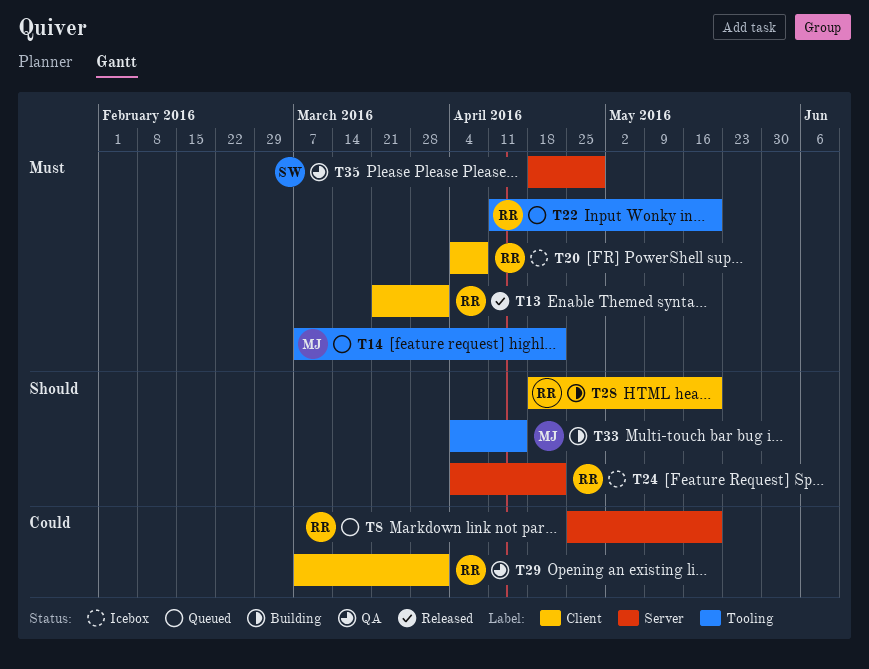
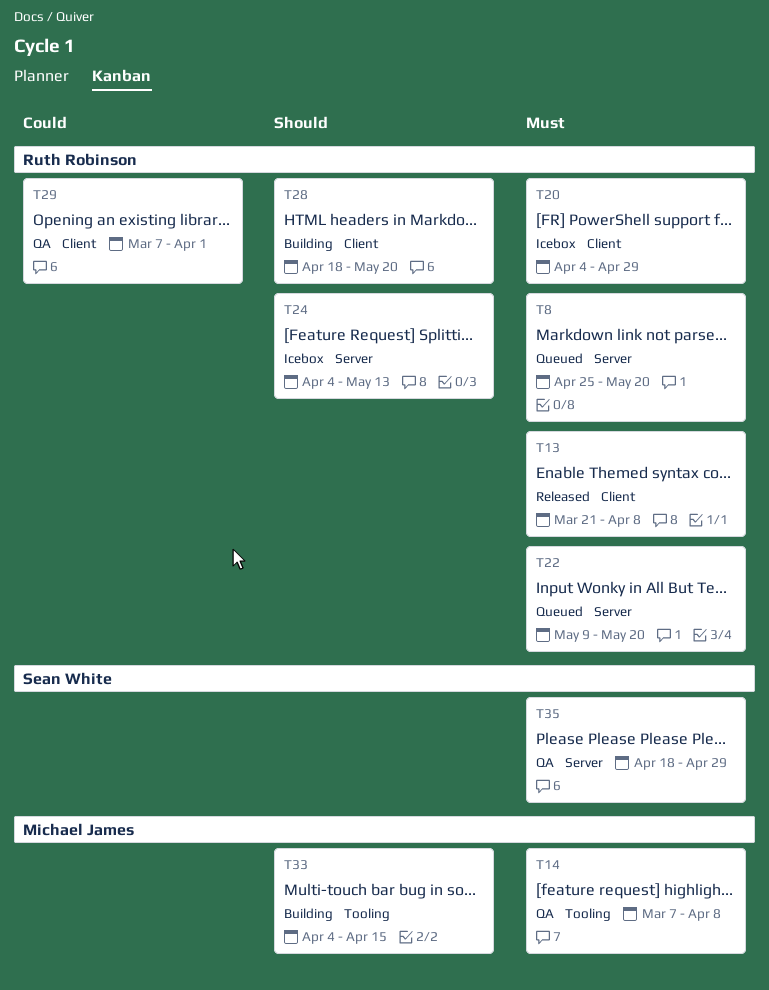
T8, priority: Could -> Must
T13, due: Apr 1 -> Apr 8
T14, status: Queued -> QA
T14, due: Apr 22 -> Apr 8
T20, due: Apr 8 -> Apr 29
T22, label: Tooling -> Server
T22, start: Apr 11 -> May 9
T24, due: Apr 22 -> May 13

